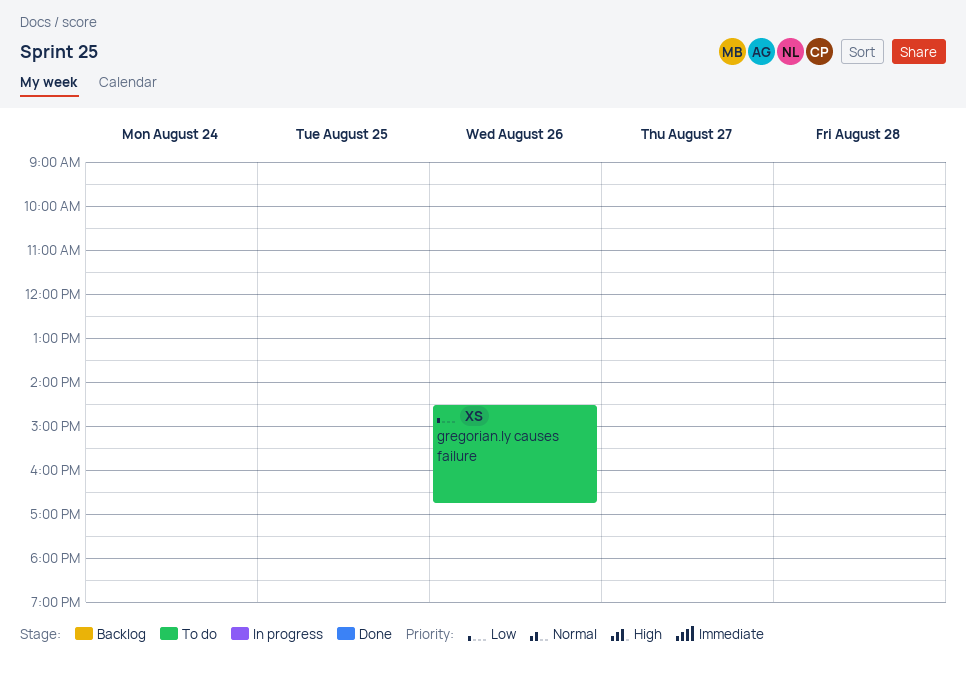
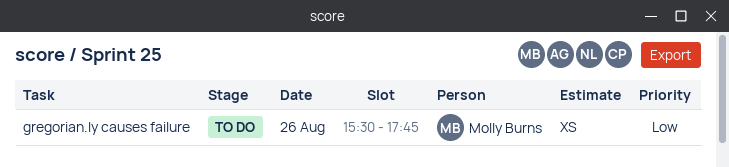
gregorian.ly causes failure, begins: 14:30 -> 15:30
gregorian.ly causes failure, ends: 16:45 -> 17:45

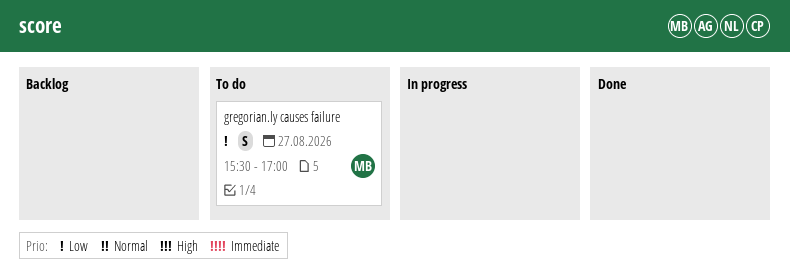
gregorian.ly causes failure, estimate: XS -> S
gregorian.ly causes failure, day: Aug 26 -> Aug 27
gregorian.ly causes failure, ends: 17:45 -> 17:00

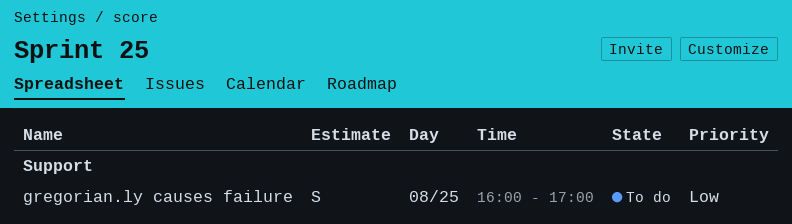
gregorian.ly causes failure, day: Aug 27 -> Aug 25
gregorian.ly causes failure, begins: 15:30 -> 16:00

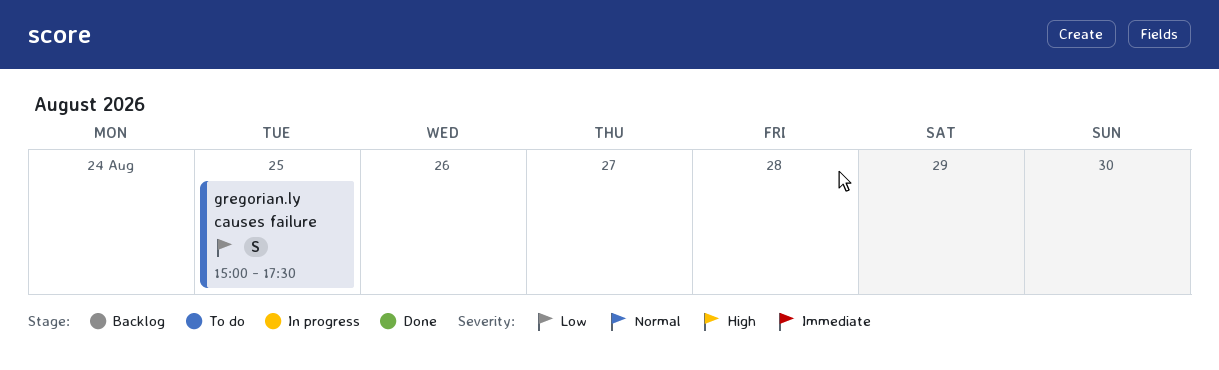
gregorian.ly causes failure, begins: 16:00 -> 15:00
gregorian.ly causes failure, ends: 17:00 -> 17:30

